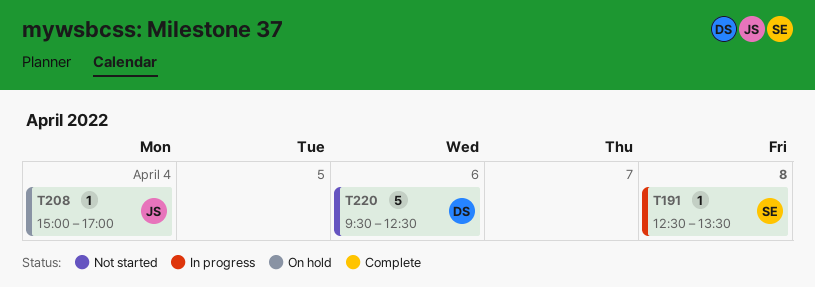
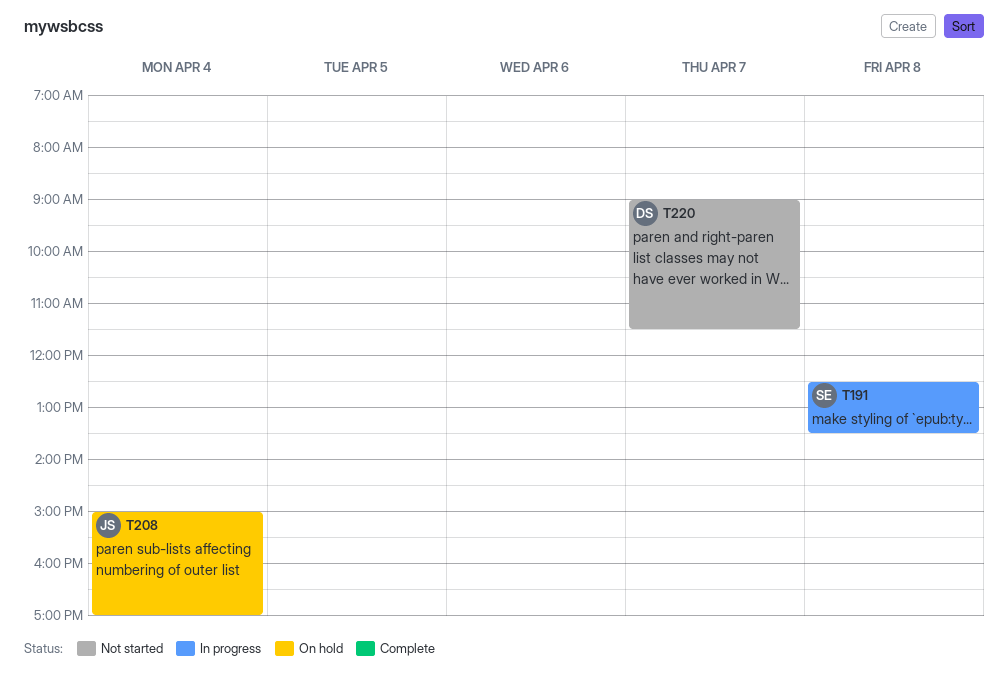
T220, day: Apr 6 -> Apr 7
T220, begins: 09:30 -> 09:00
T220, ends: 12:30 -> 11:30

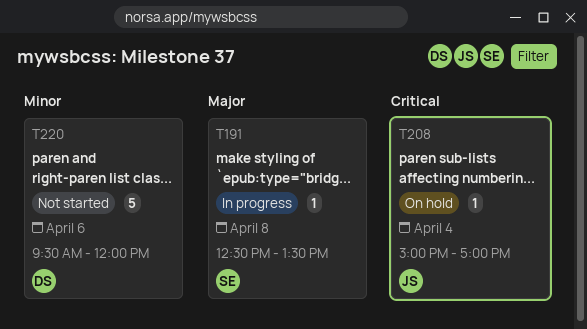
T220, day: Apr 7 -> Apr 6
T220, begins: 09:00 -> 09:30
T220, ends: 11:30 -> 12:00

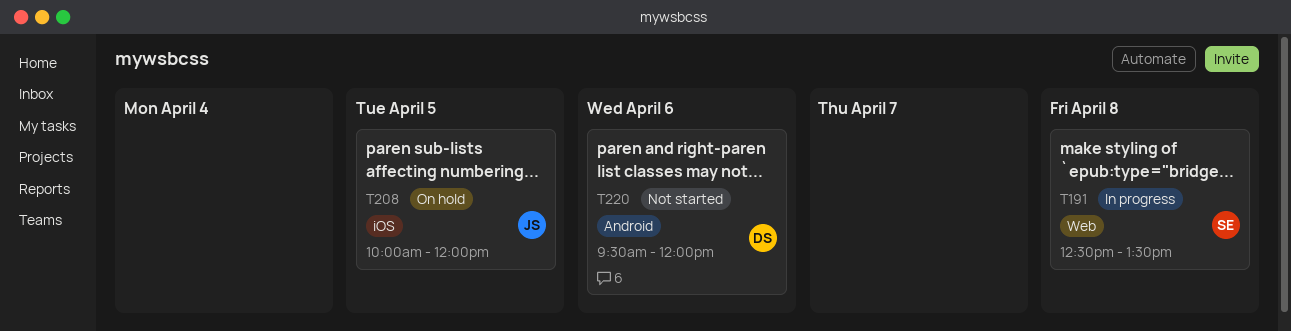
T208, day: Apr 4 -> Apr 5
T208, begins: 15:00 -> 10:00
T208, ends: 17:00 -> 12:00

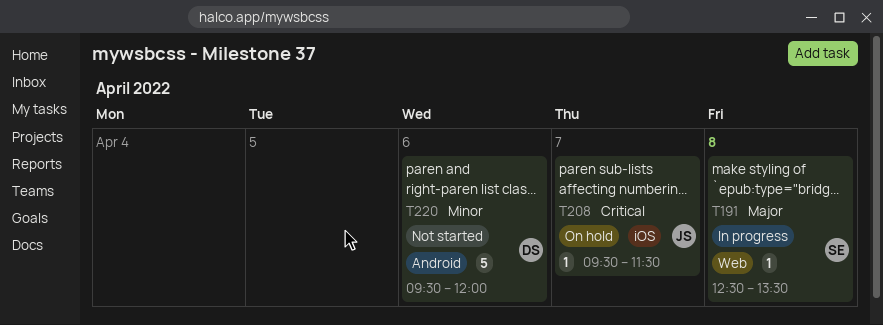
T208, day: Apr 5 -> Apr 7
T208, begins: 10:00 -> 09:30
T208, ends: 12:00 -> 11:30

